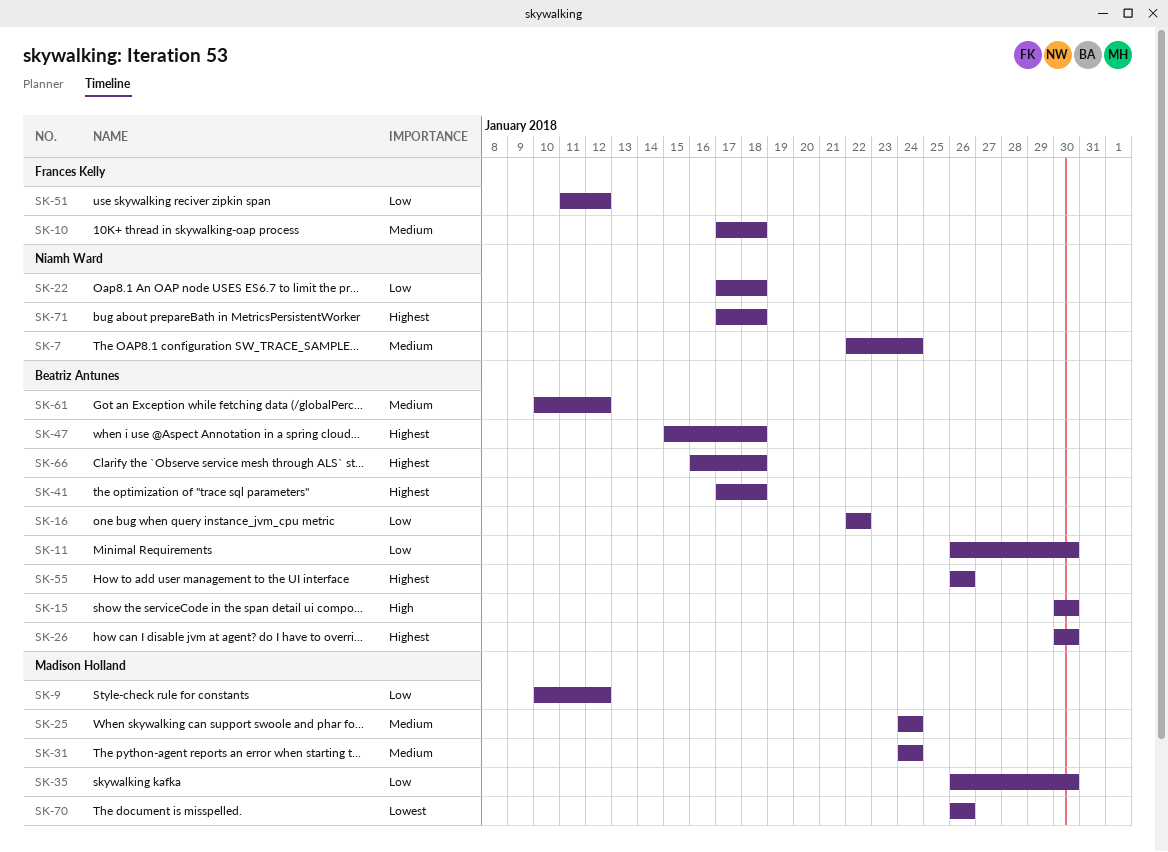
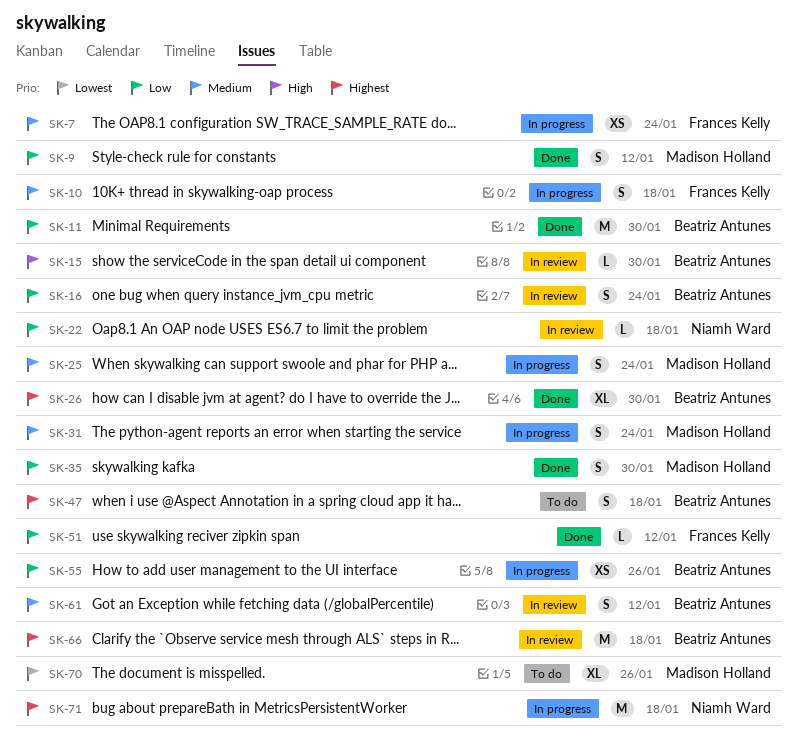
SK-7, owner: Niamh Ward -> Frances Kelly
SK-16, due: Jan 22 -> Jan 24
SK-41: present -> none
SK-55, priority: Highest -> Low

